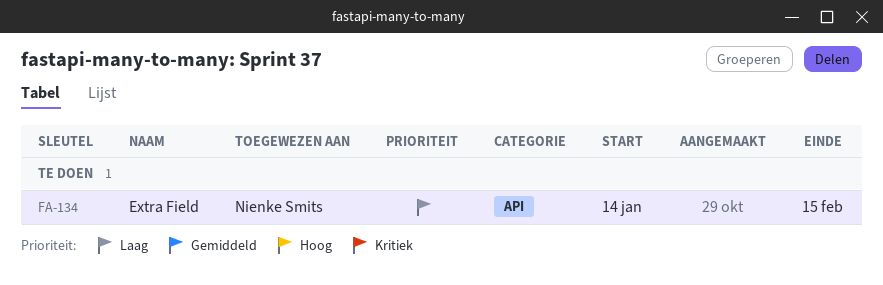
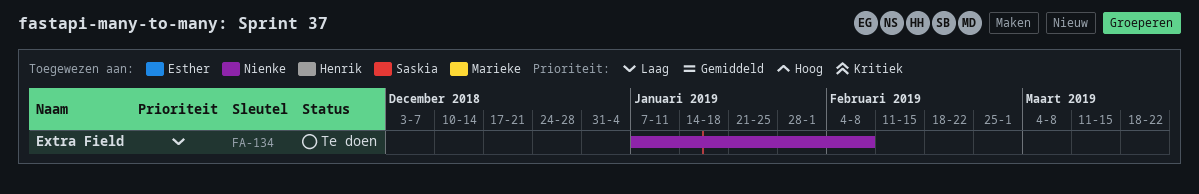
FA-134, start: Jan 14 -> Jan 7
FA-134, due: Feb 15 -> Feb 8

